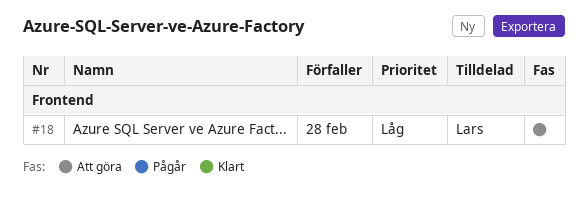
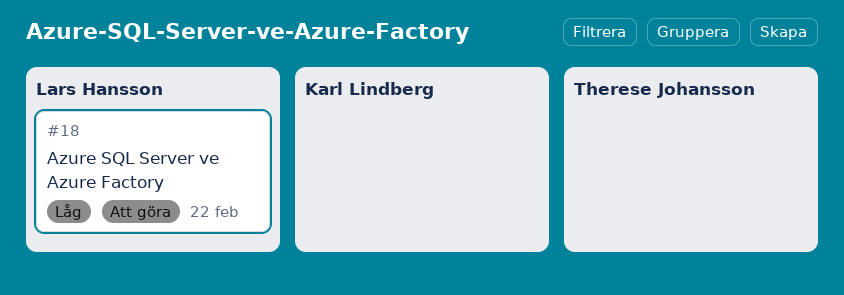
#18, due: Feb 28 -> Feb 22

